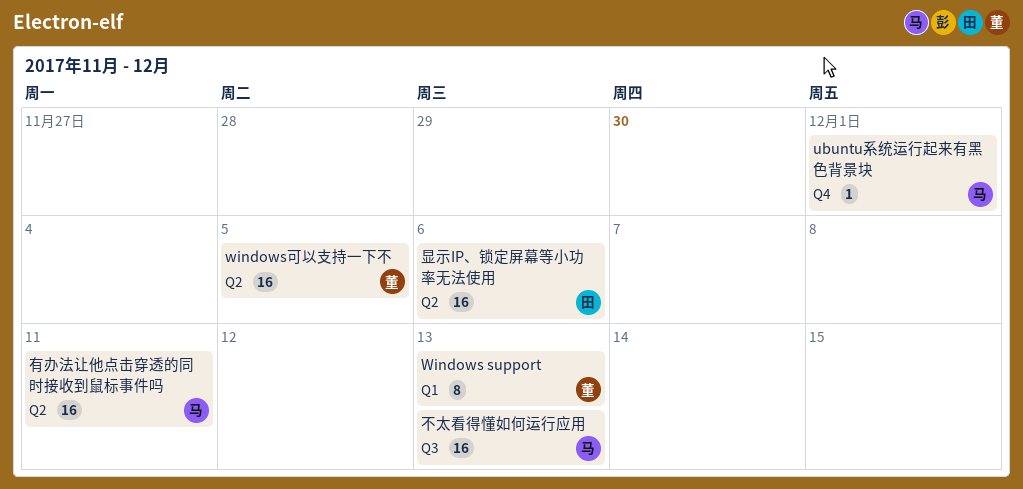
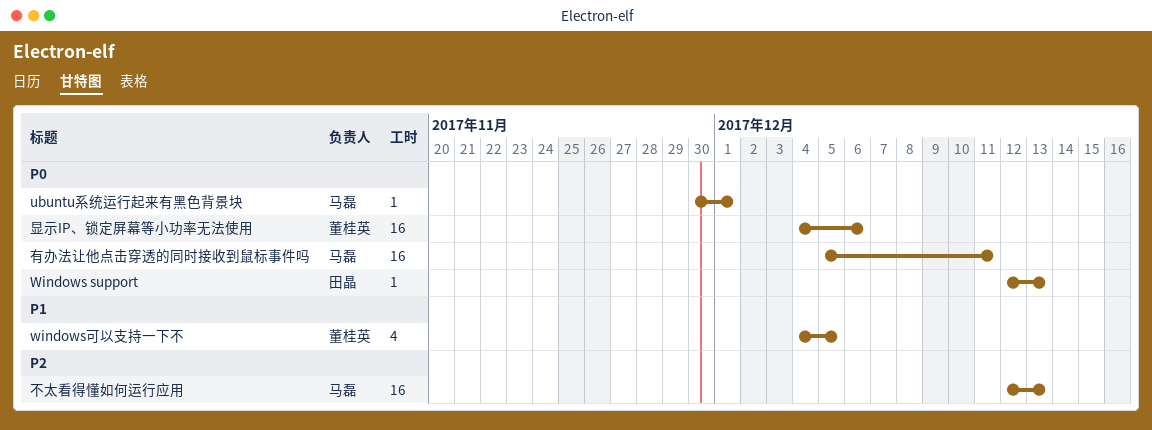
Windows support, owner: 董桂英 -> 田晶
Windows support, estimate: 8 -> 1
windows可以支持一下不, estimate: 16 -> 4
显示IP、锁定屏幕等小功率无法使用, owner: 田晶 -> 董桂英

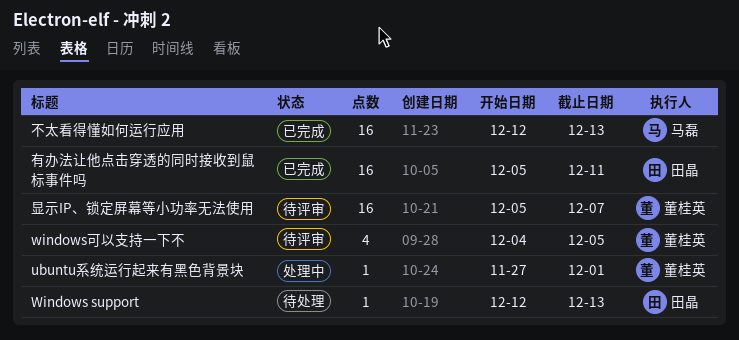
ubuntu系统运行起来有黑色背景块, owner: 马磊 -> 董桂英
ubuntu系统运行起来有黑色背景块, start: Nov 30 -> Nov 27
显示IP、锁定屏幕等小功率无法使用, start: Dec 4 -> Dec 5
显示IP、锁定屏幕等小功率无法使用, due: Dec 6 -> Dec 7
有办法让他点击穿透的同时接收到鼠标事件吗, owner: 马磊 -> 田晶

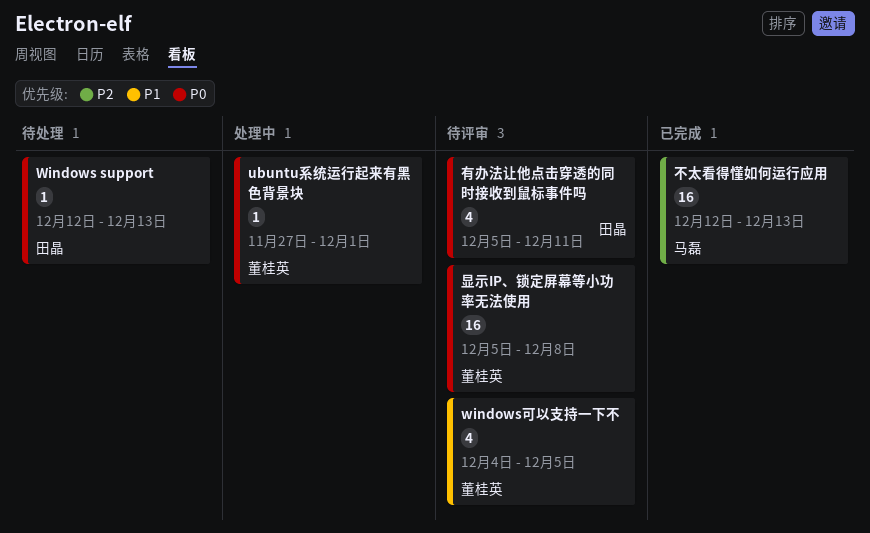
显示IP、锁定屏幕等小功率无法使用, due: Dec 7 -> Dec 8
有办法让他点击穿透的同时接收到鼠标事件吗, status: 已完成 -> 待评审
有办法让他点击穿透的同时接收到鼠标事件吗, estimate: 16 -> 4

